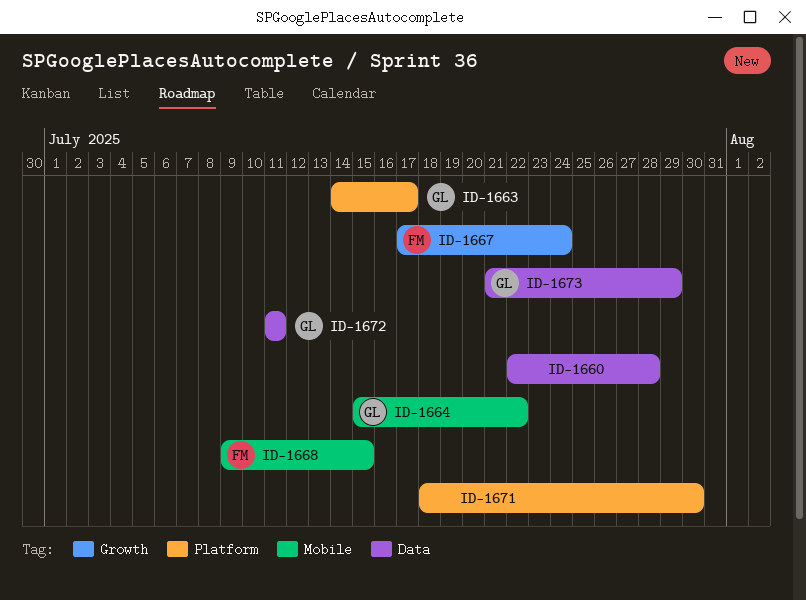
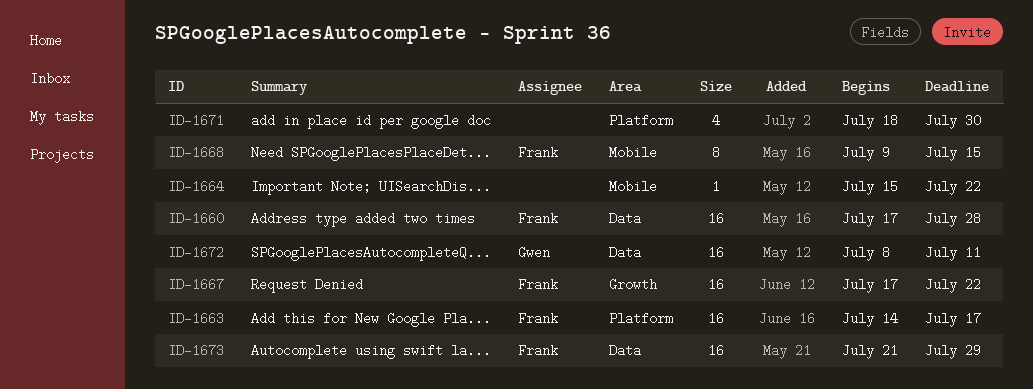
ID-1660, owner: none -> Frank
ID-1660, start: Jul 22 -> Jul 17
ID-1663, owner: Gwen -> Frank
ID-1664, owner: Gwen -> none
ID-1667, due: Jul 24 -> Jul 22
ID-1672, start: Jul 11 -> Jul 8
ID-1673, owner: Gwen -> Frank

